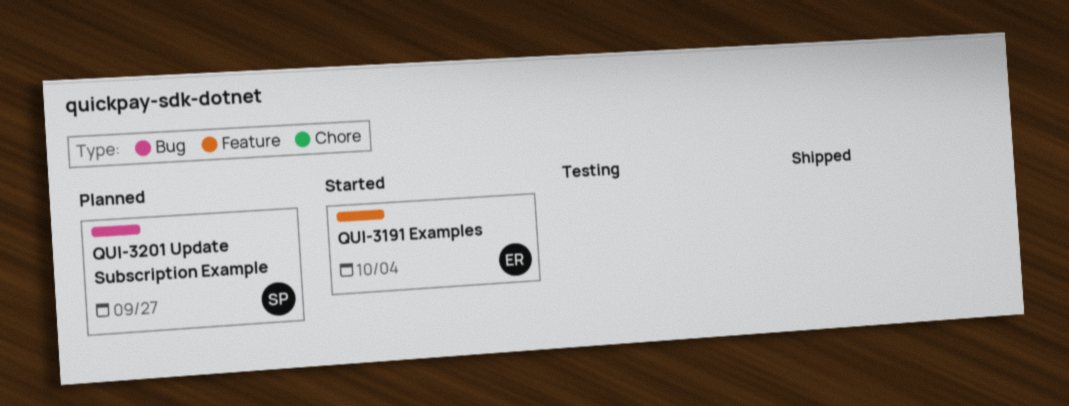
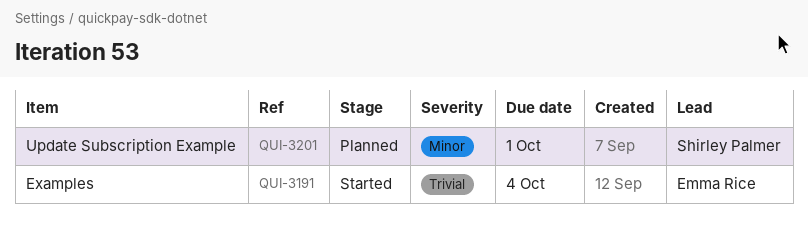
QUI-3201, due: Sep 27 -> Oct 1

